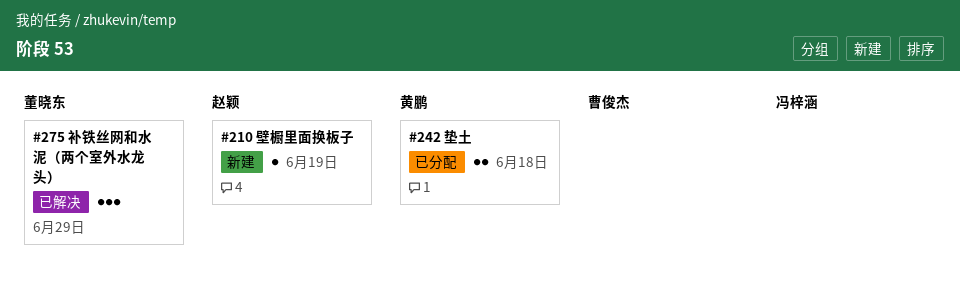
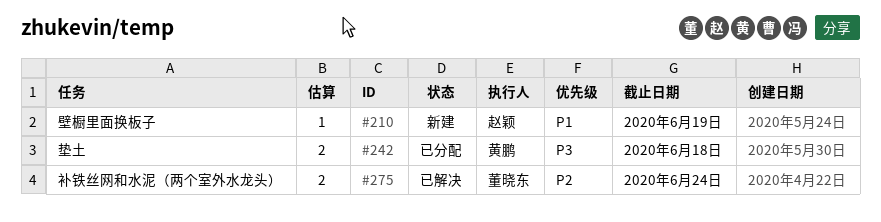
#275, estimate: 3 -> 2
#275, due: Jun 29 -> Jun 24

